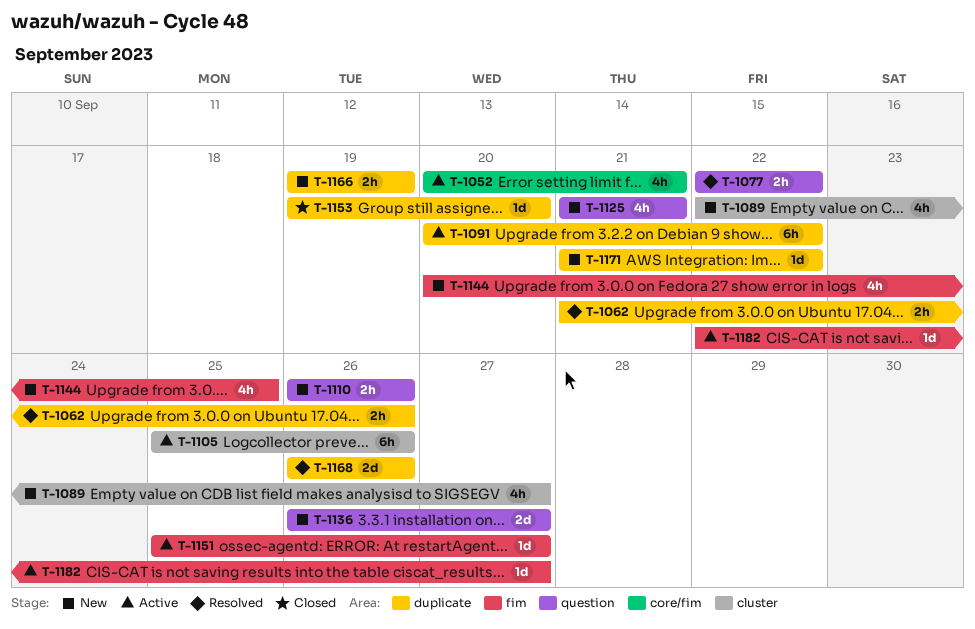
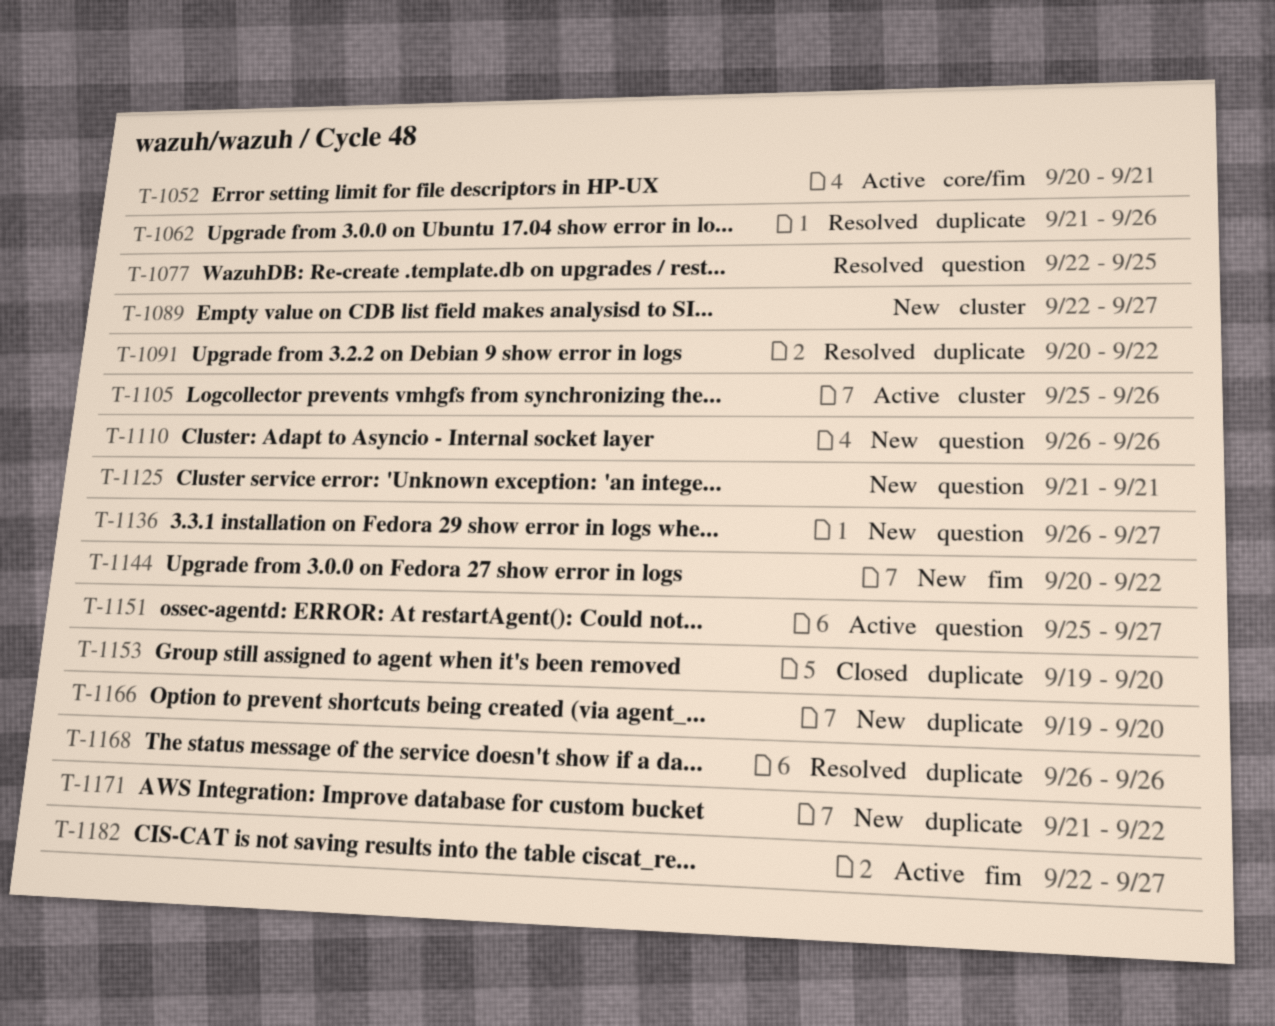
T-1077, due: Sep 22 -> Sep 25
T-1091, status: Active -> Resolved
T-1144, due: Sep 25 -> Sep 22
T-1151, label: fim -> question
T-1166, due: Sep 19 -> Sep 20

